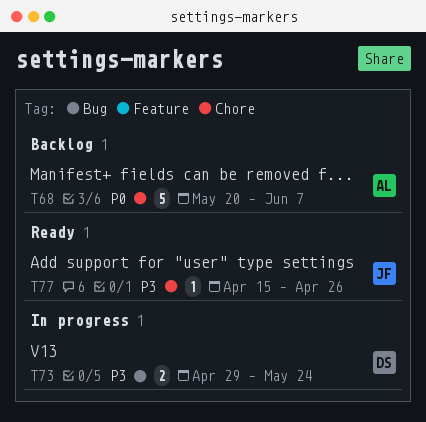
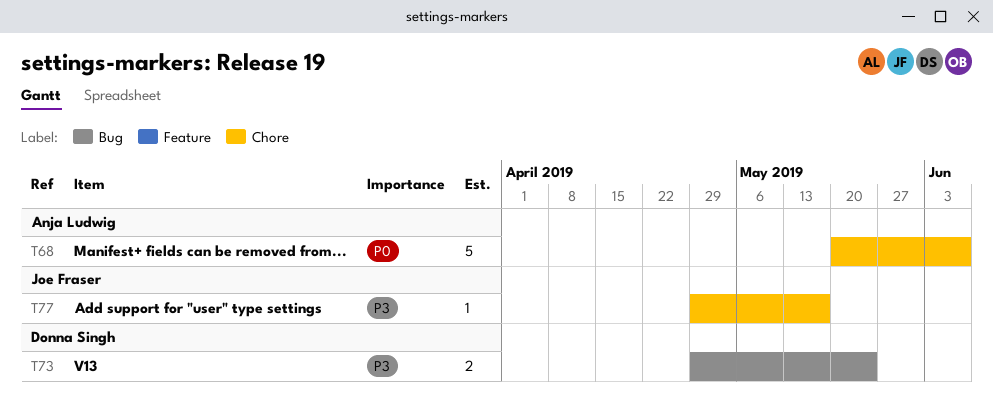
T77, start: Apr 15 -> Apr 29
T77, due: Apr 26 -> May 17

